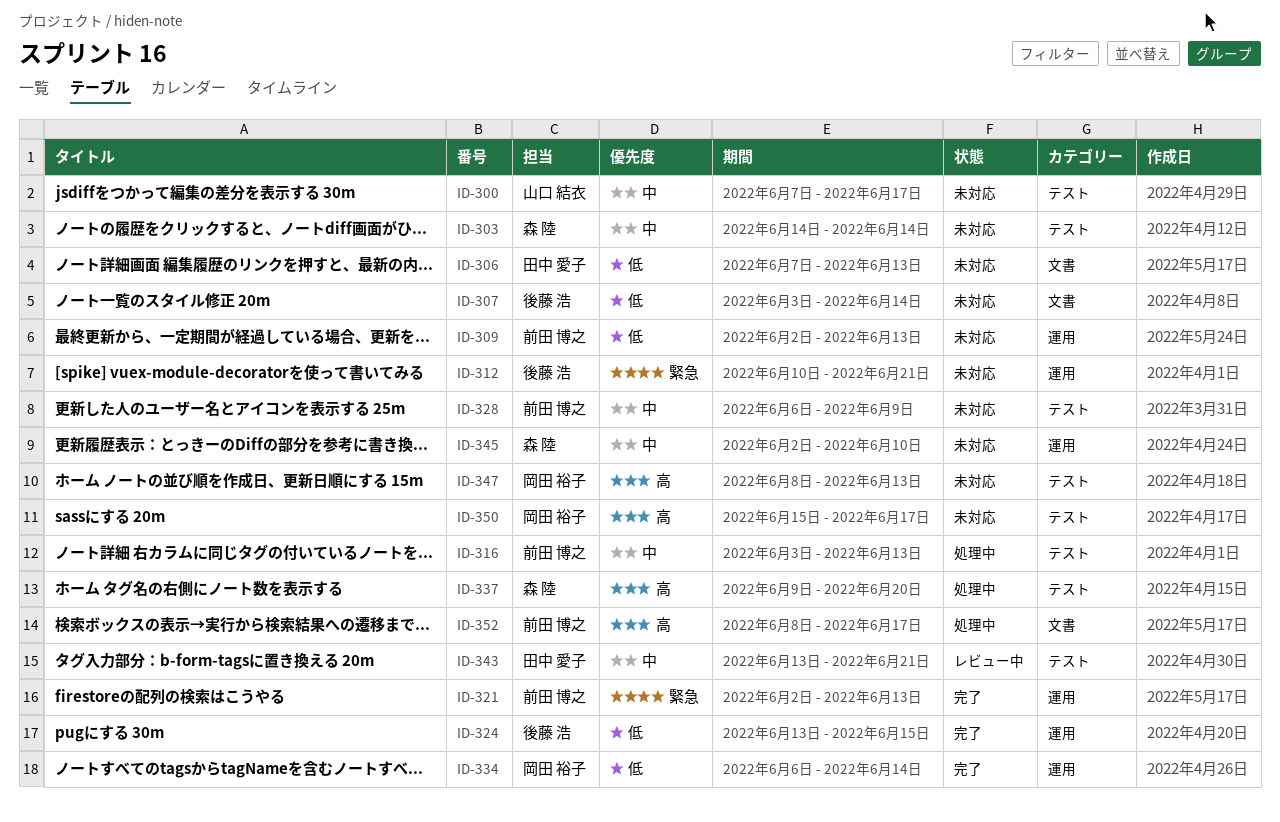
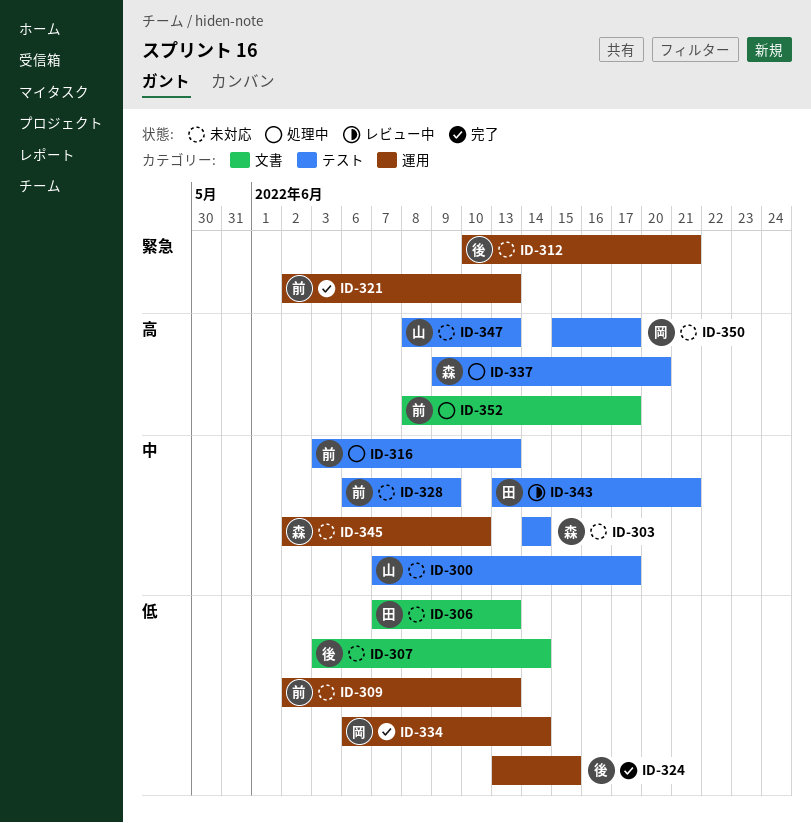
ID-347, owner: 岡田 裕子 -> 山口 結衣

